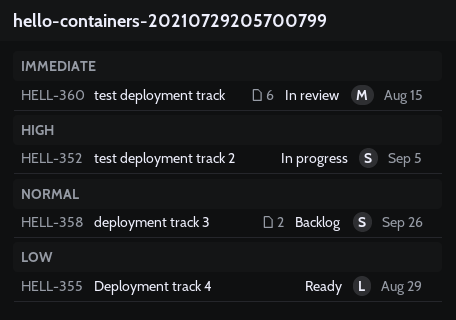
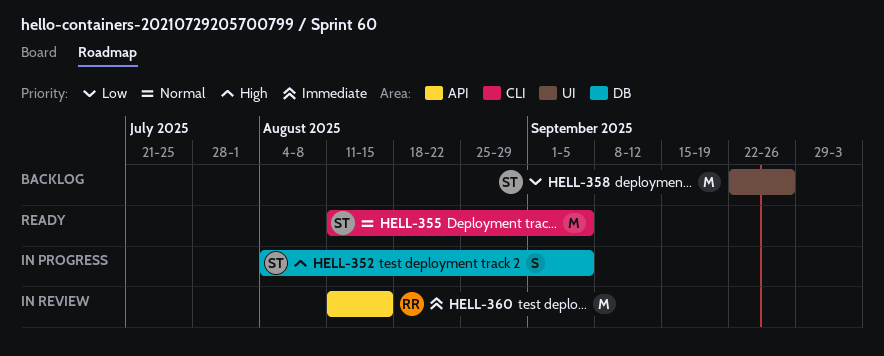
HELL-355, priority: Low -> Normal
HELL-355, estimate: L -> M
HELL-355, due: Aug 29 -> Sep 5
HELL-358, priority: Normal -> Low
HELL-358, estimate: S -> M

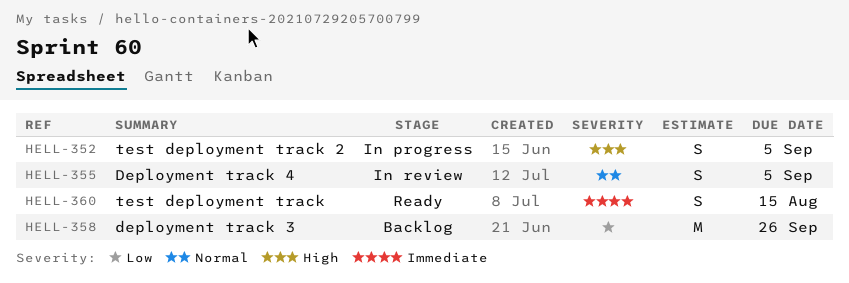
HELL-355, status: Ready -> In review
HELL-355, estimate: M -> S
HELL-360, status: In review -> Ready
HELL-360, estimate: M -> S

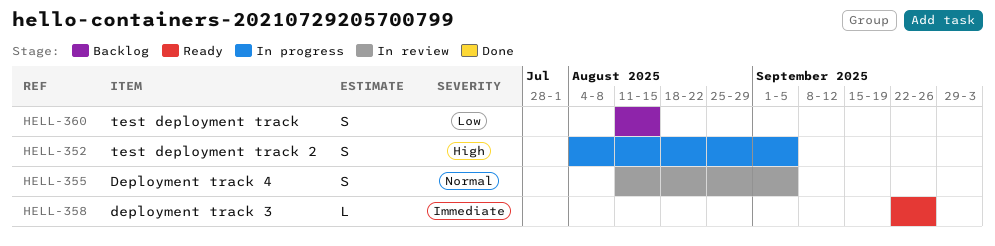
HELL-358, status: Backlog -> Ready
HELL-358, priority: Low -> Immediate
HELL-358, estimate: M -> L
HELL-360, status: Ready -> Backlog
HELL-360, priority: Immediate -> Low

